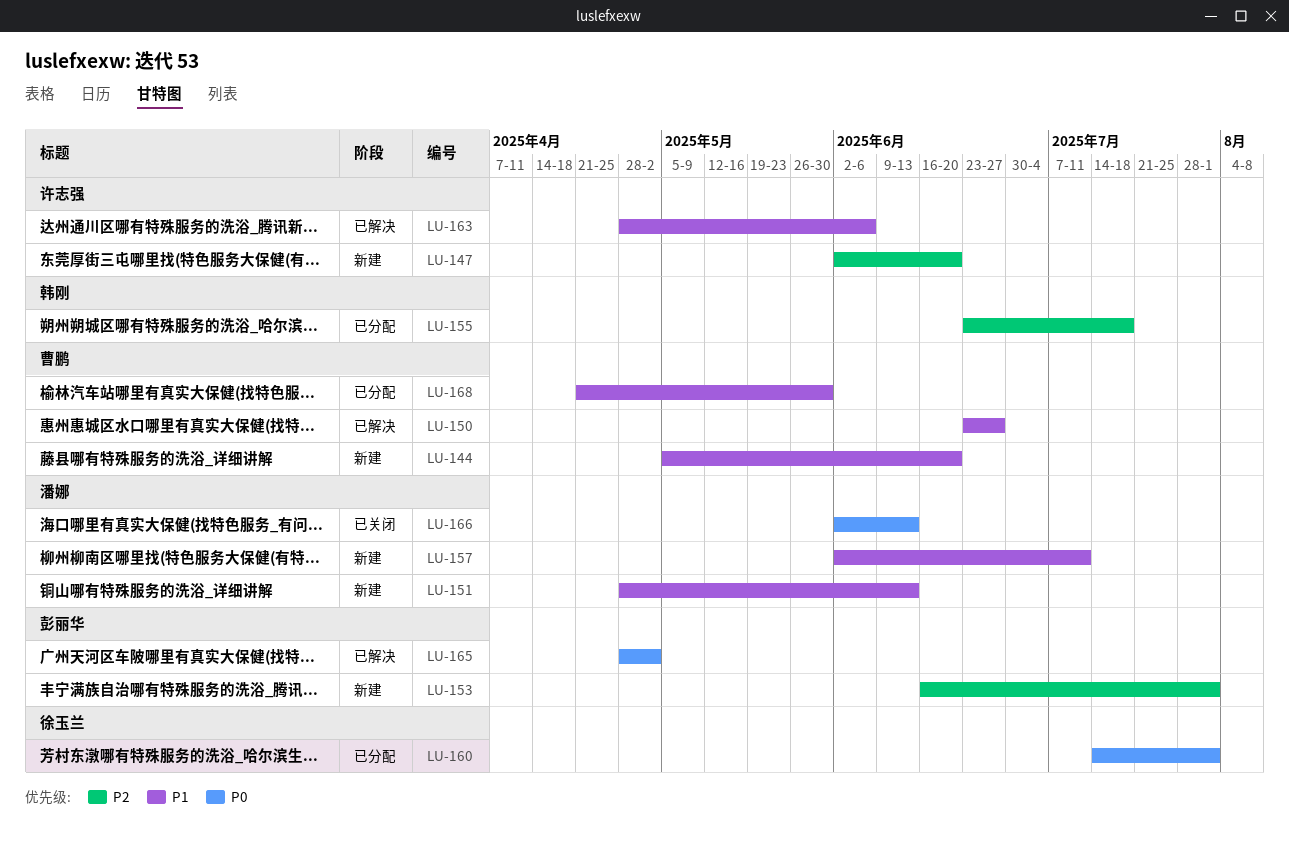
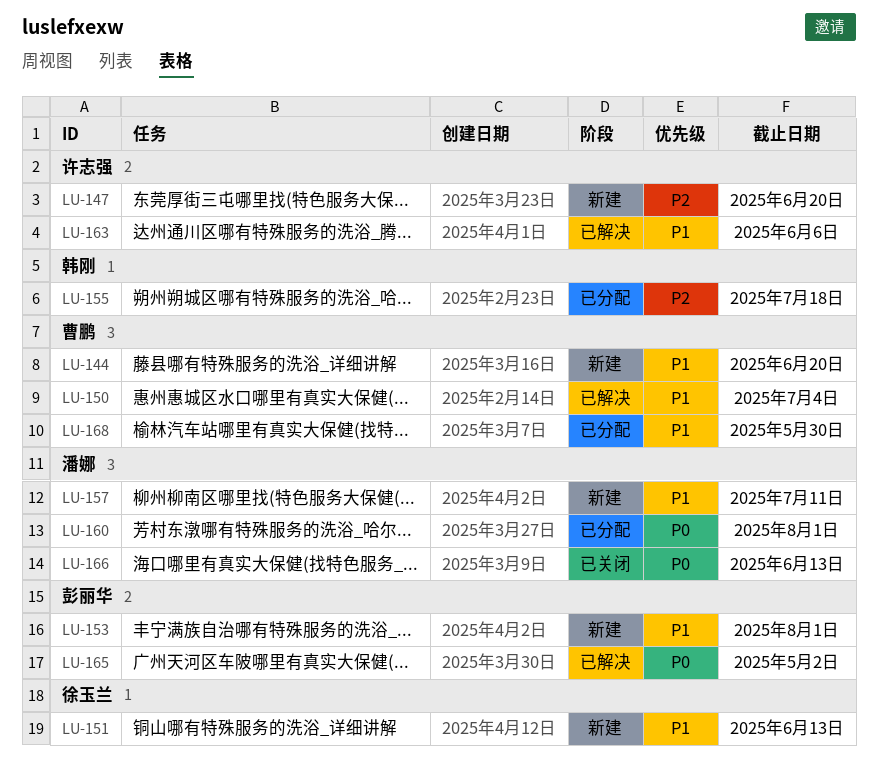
LU-150, due: Jun 27 -> Jul 4
LU-151, owner: 潘娜 -> 徐玉兰
LU-153, priority: P2 -> P1
LU-160, owner: 徐玉兰 -> 潘娜

